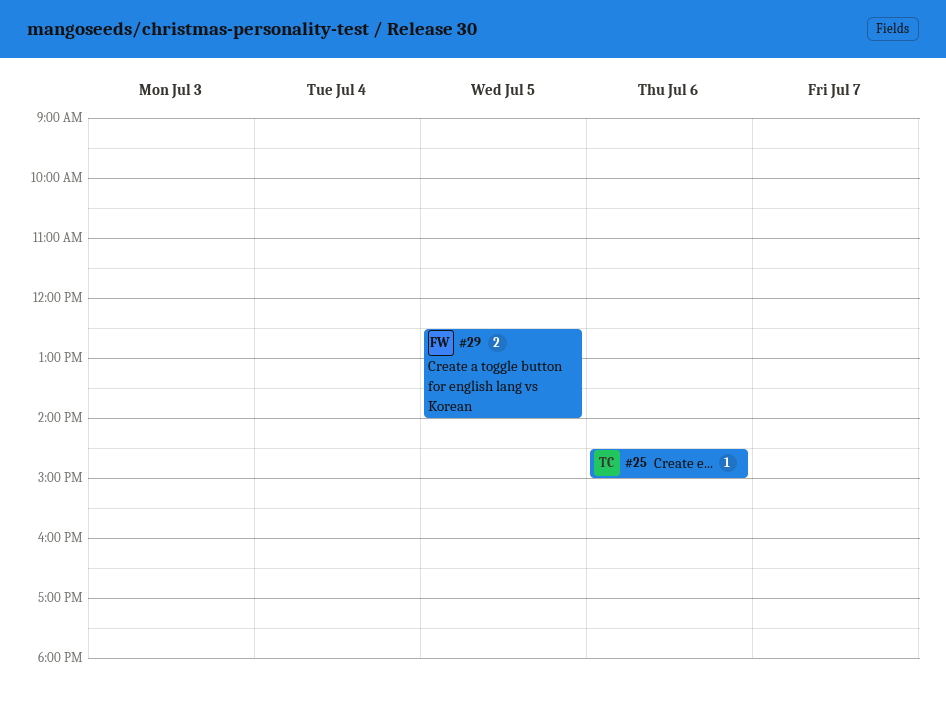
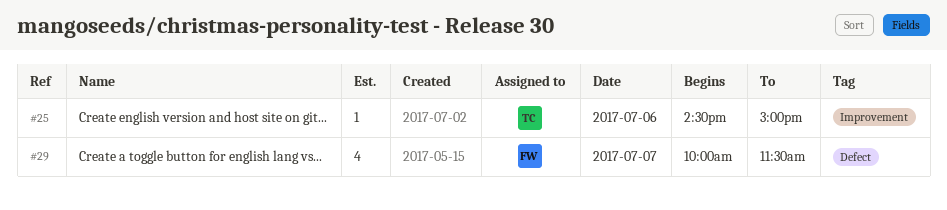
#29, estimate: 2 -> 4
#29, day: Jul 5 -> Jul 7
#29, begins: 12:30 -> 10:00
#29, ends: 14:00 -> 11:30

